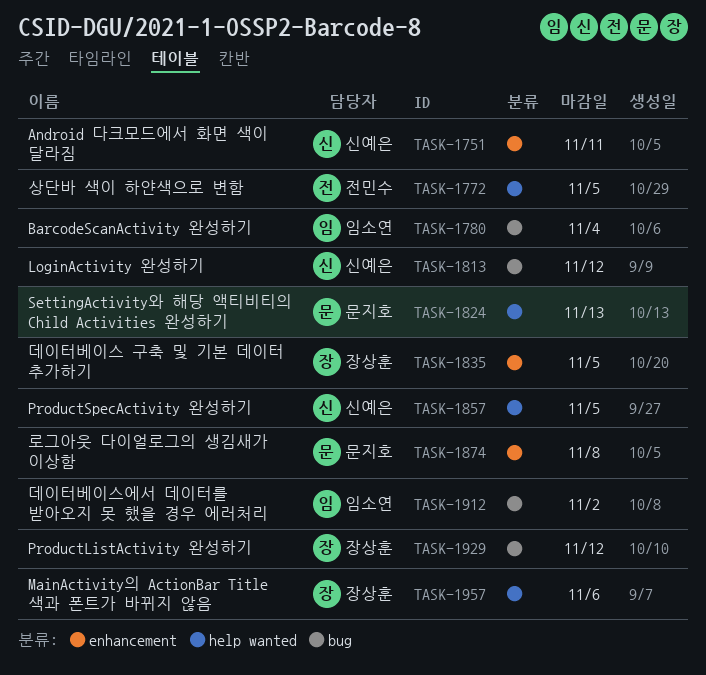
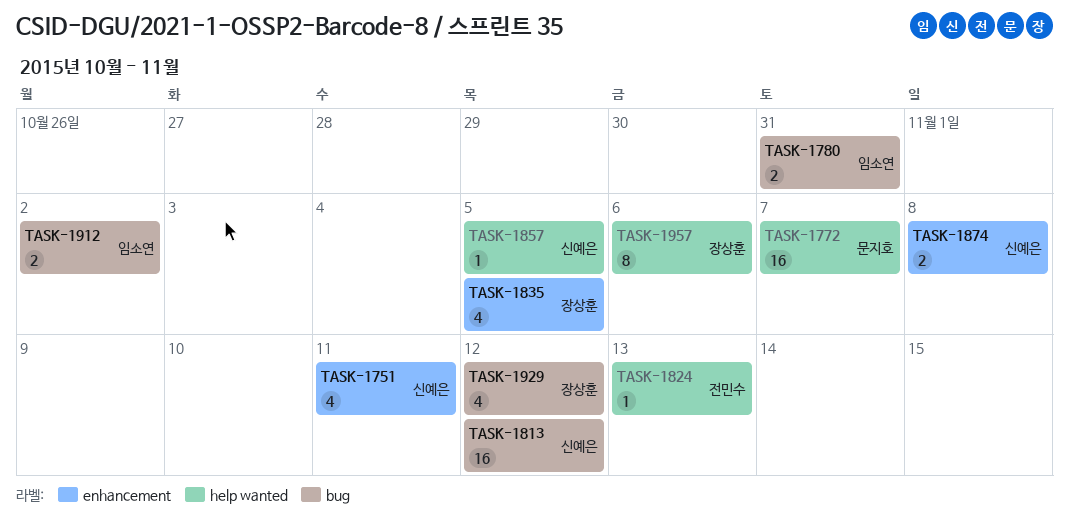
TASK-1772, owner: 전민수 -> 문지호
TASK-1772, due: Nov 5 -> Nov 7
TASK-1780, due: Nov 4 -> Oct 31
TASK-1824, owner: 문지호 -> 전민수
TASK-1874, owner: 문지호 -> 신예은

